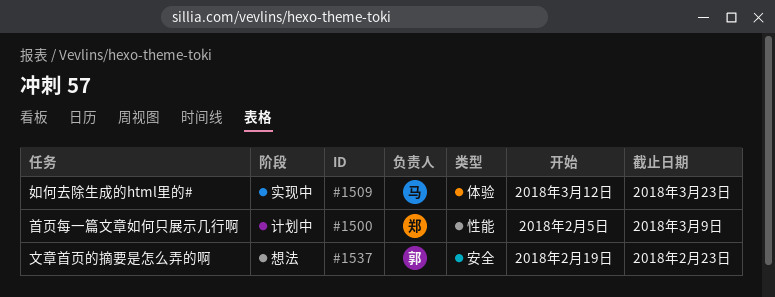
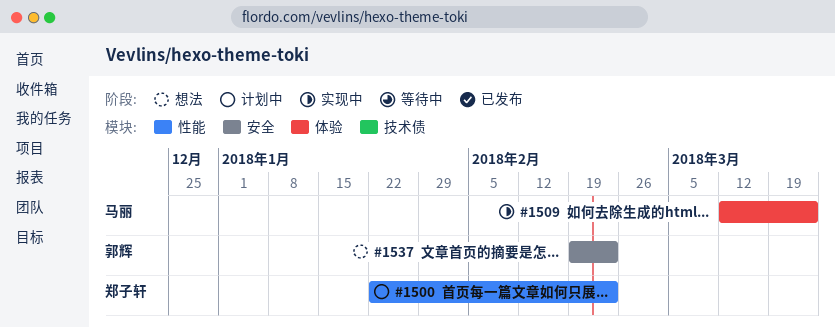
#1500, start: Feb 5 -> Jan 22
#1500, due: Mar 9 -> Feb 23

